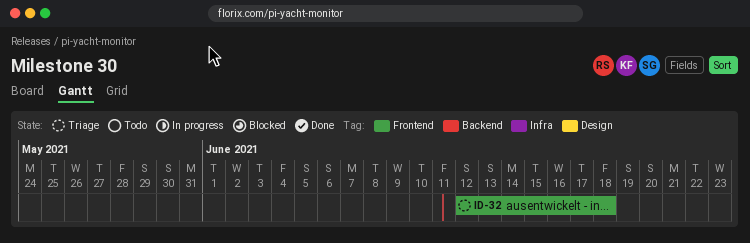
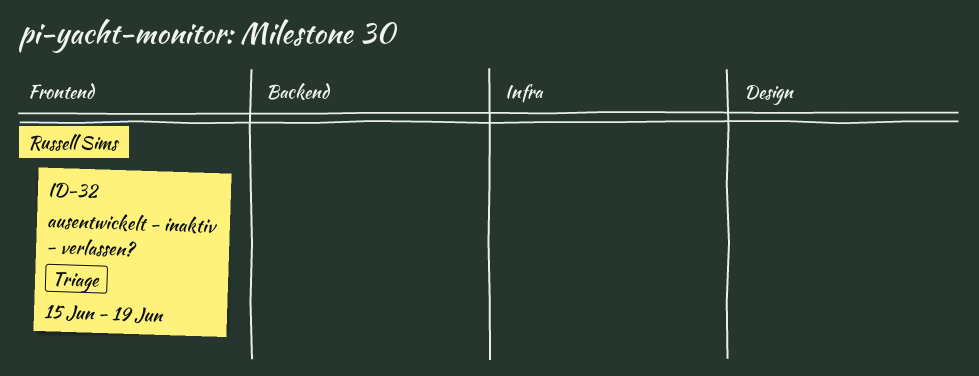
ID-32, start: Jun 12 -> Jun 15
ID-32, due: Jun 18 -> Jun 19

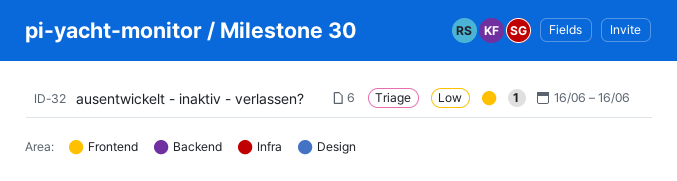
ID-32, start: Jun 15 -> Jun 16
ID-32, due: Jun 19 -> Jun 16

